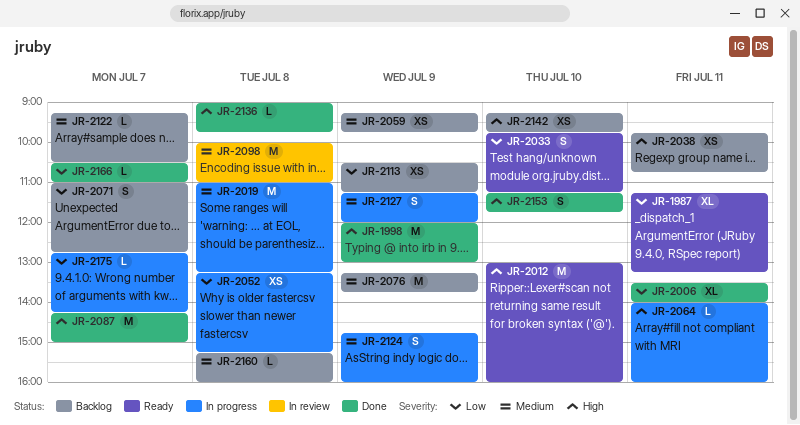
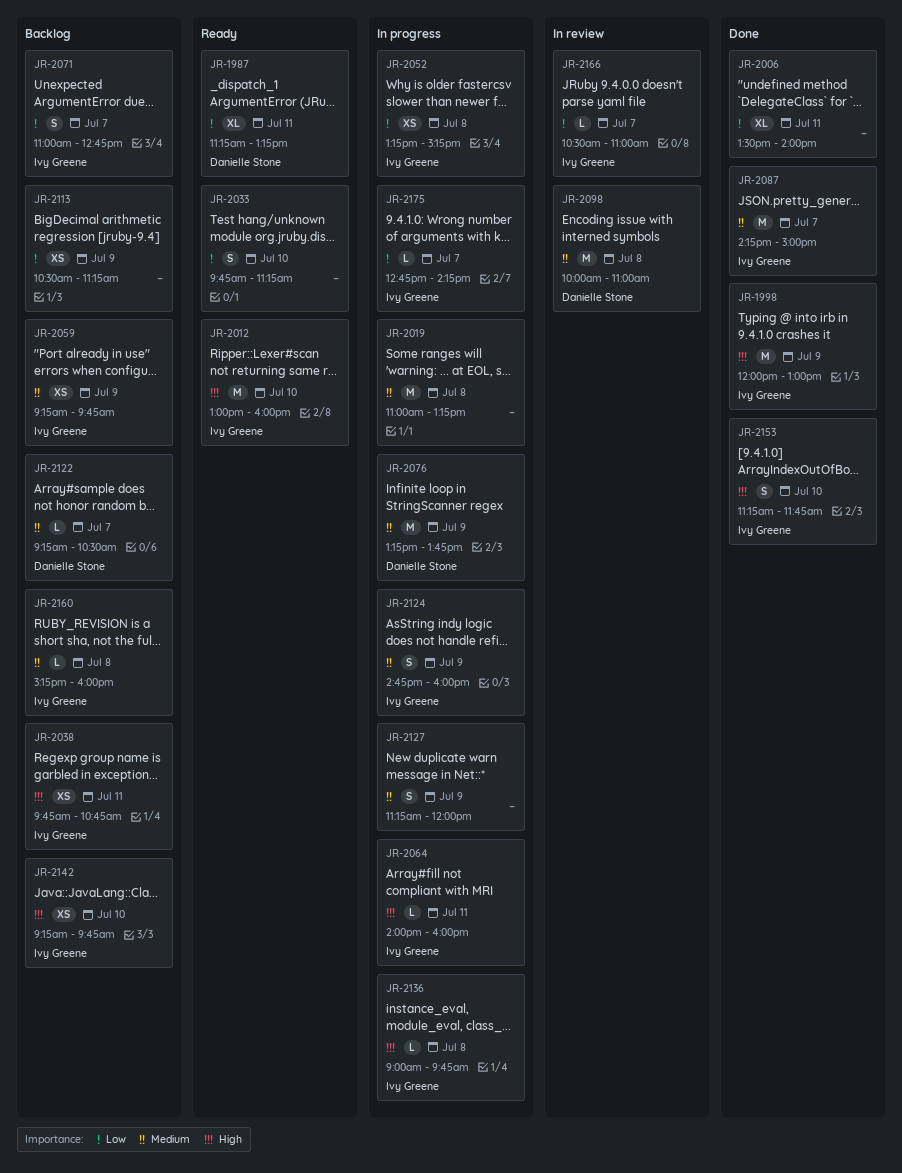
JR-2076, status: Backlog -> In progress
JR-2087, priority: High -> Medium
JR-2136, status: Done -> In progress
JR-2166, status: Done -> In review

